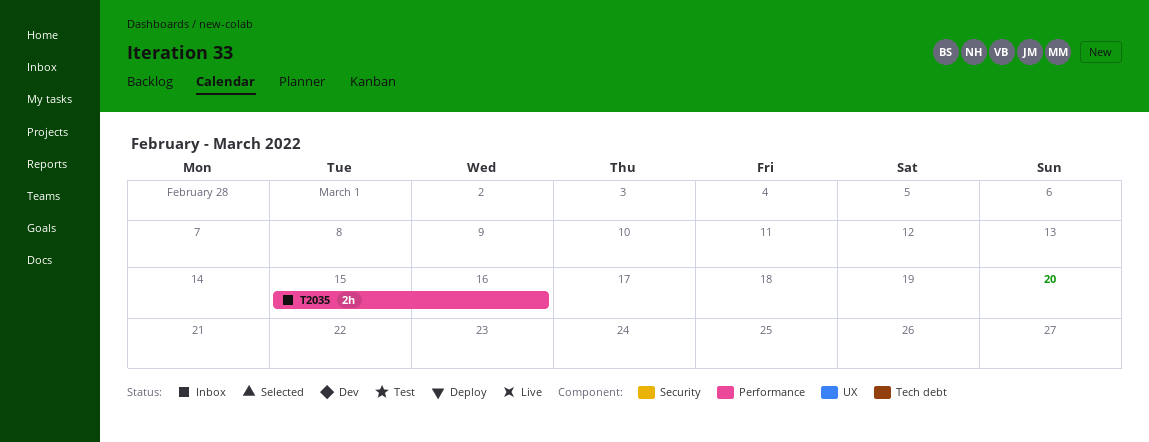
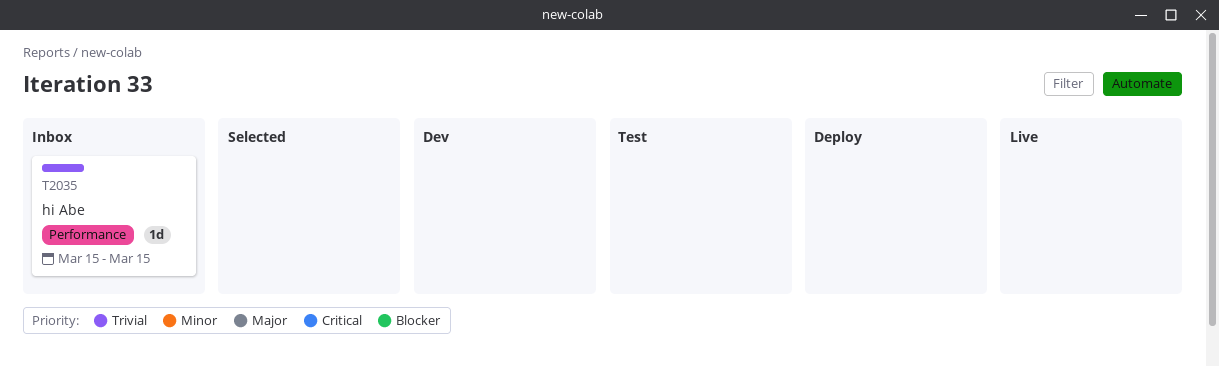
T2035, estimate: 2h -> 1d
T2035, due: Mar 16 -> Mar 15

